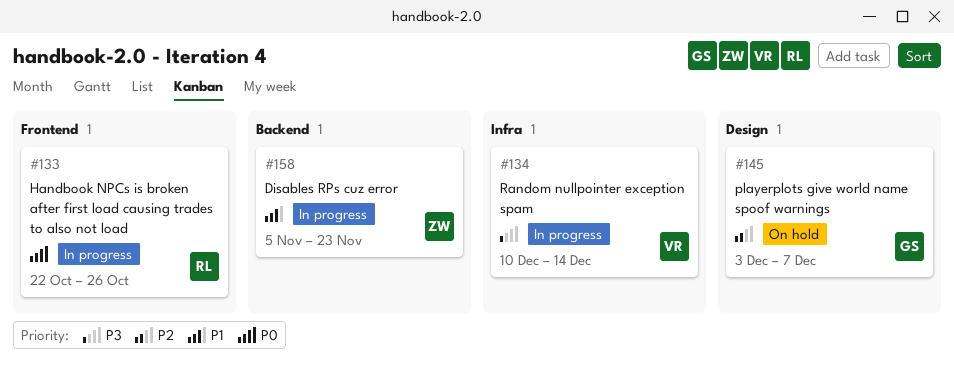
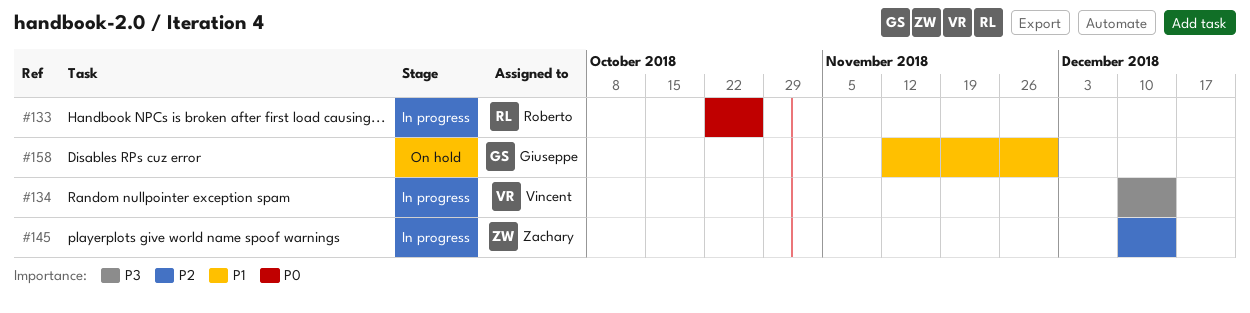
#145, status: On hold -> In progress
#145, owner: Giuseppe -> Zachary
#145, start: Dec 3 -> Dec 10
#145, due: Dec 7 -> Dec 14
#158, status: In progress -> On hold
#158, owner: Zachary -> Giuseppe
#158, start: Nov 5 -> Nov 12
#158, due: Nov 23 -> Nov 30

